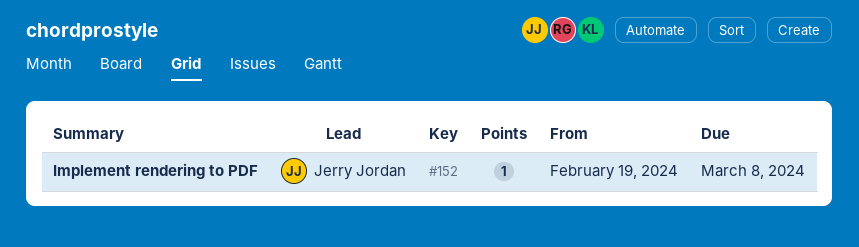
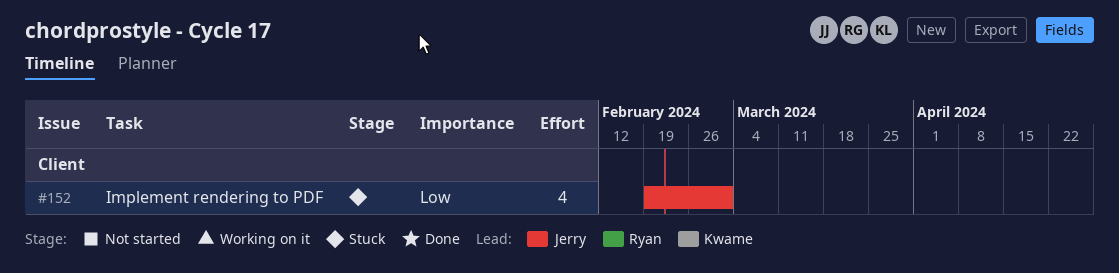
#152, estimate: 1 -> 4
#152, due: Mar 8 -> Mar 1

